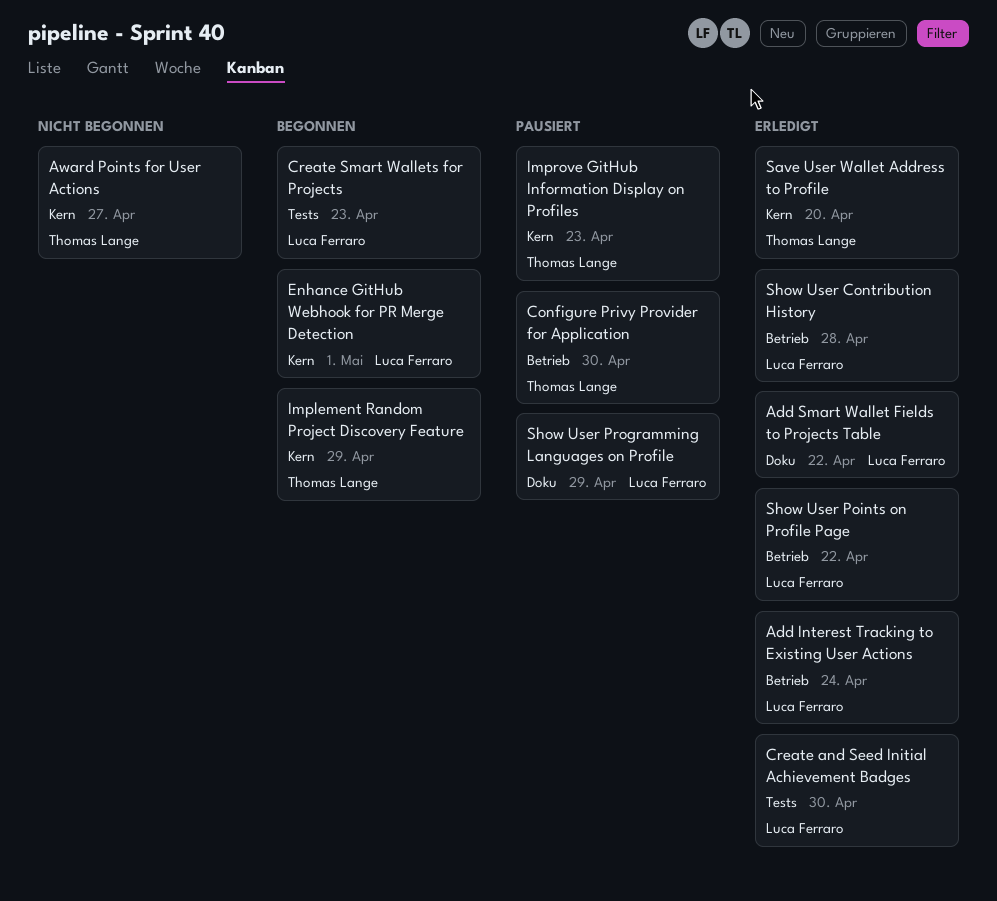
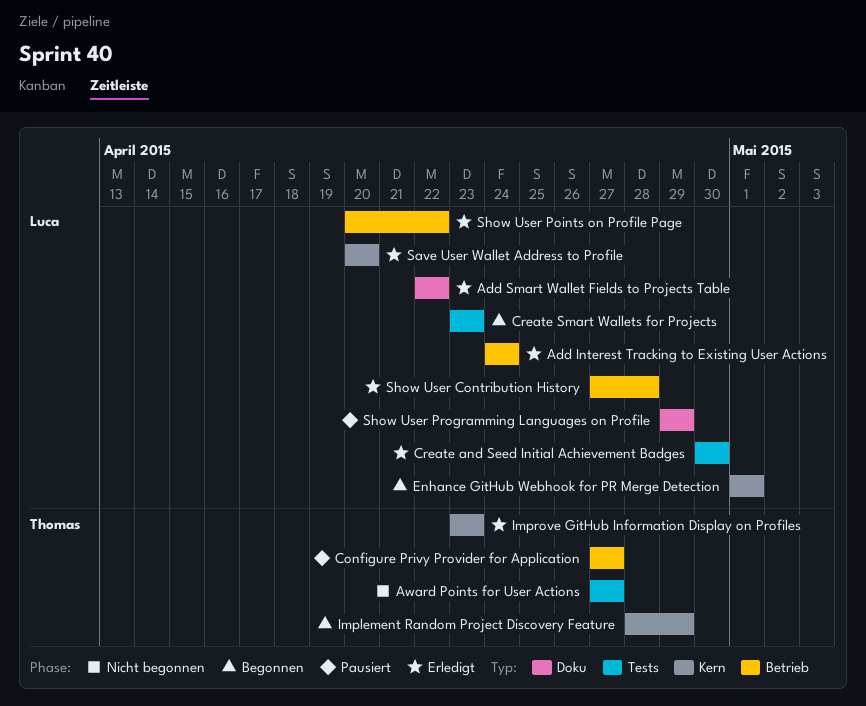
Award Points for User Actions, label: Kern -> Tests
Configure Privy Provider for Application, due: Apr 30 -> Apr 27
Improve GitHub Information Display on Profiles, status: Pausiert -> Erledigt
Save User Wallet Address to Profile, owner: Thomas Lange -> Luca Ferraro

